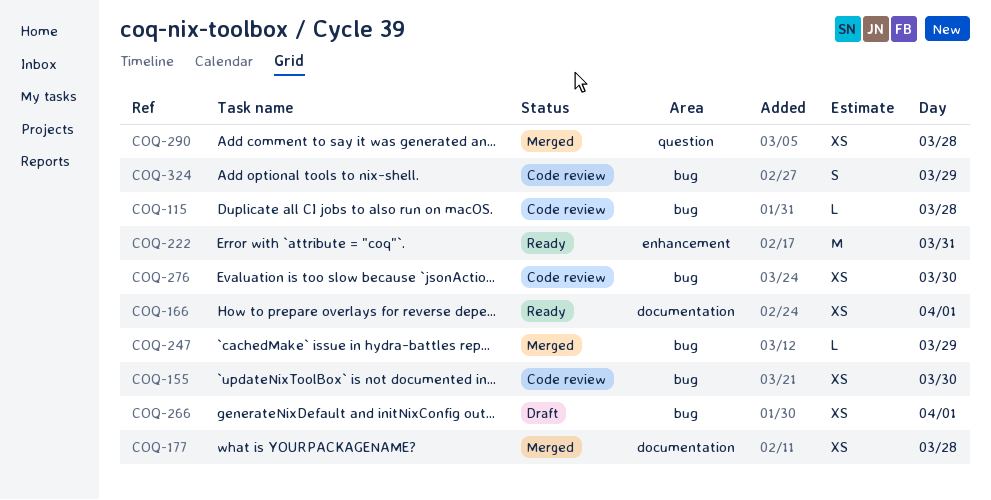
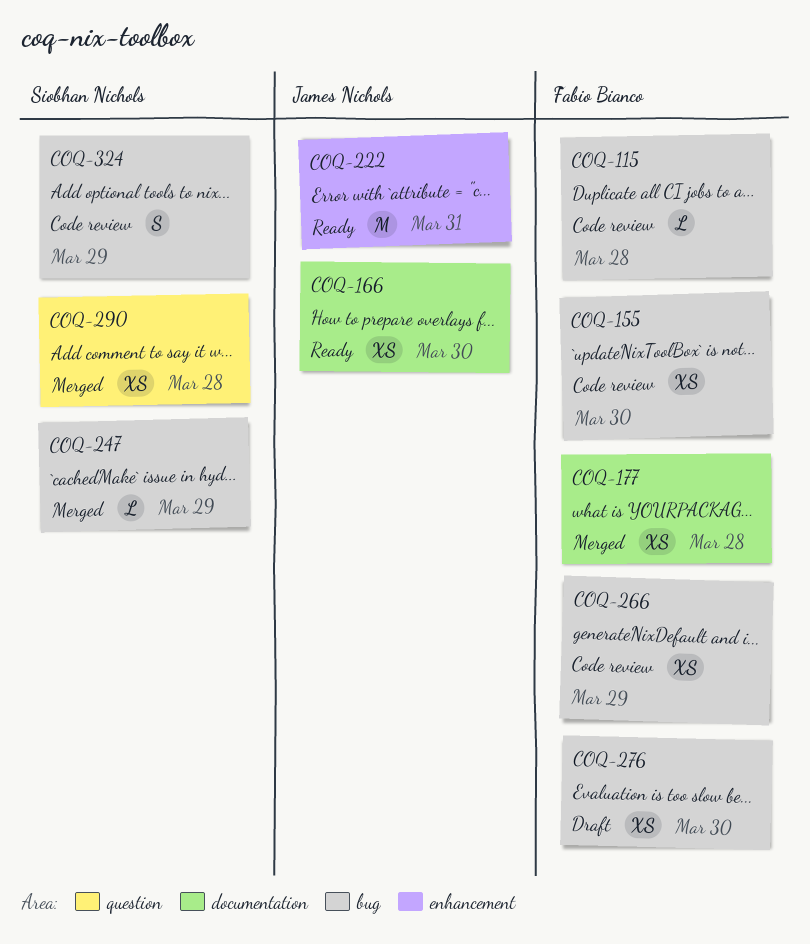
COQ-166, day: Apr 1 -> Mar 30
COQ-266, status: Draft -> Code review
COQ-266, day: Apr 1 -> Mar 29
COQ-276, status: Code review -> Draft

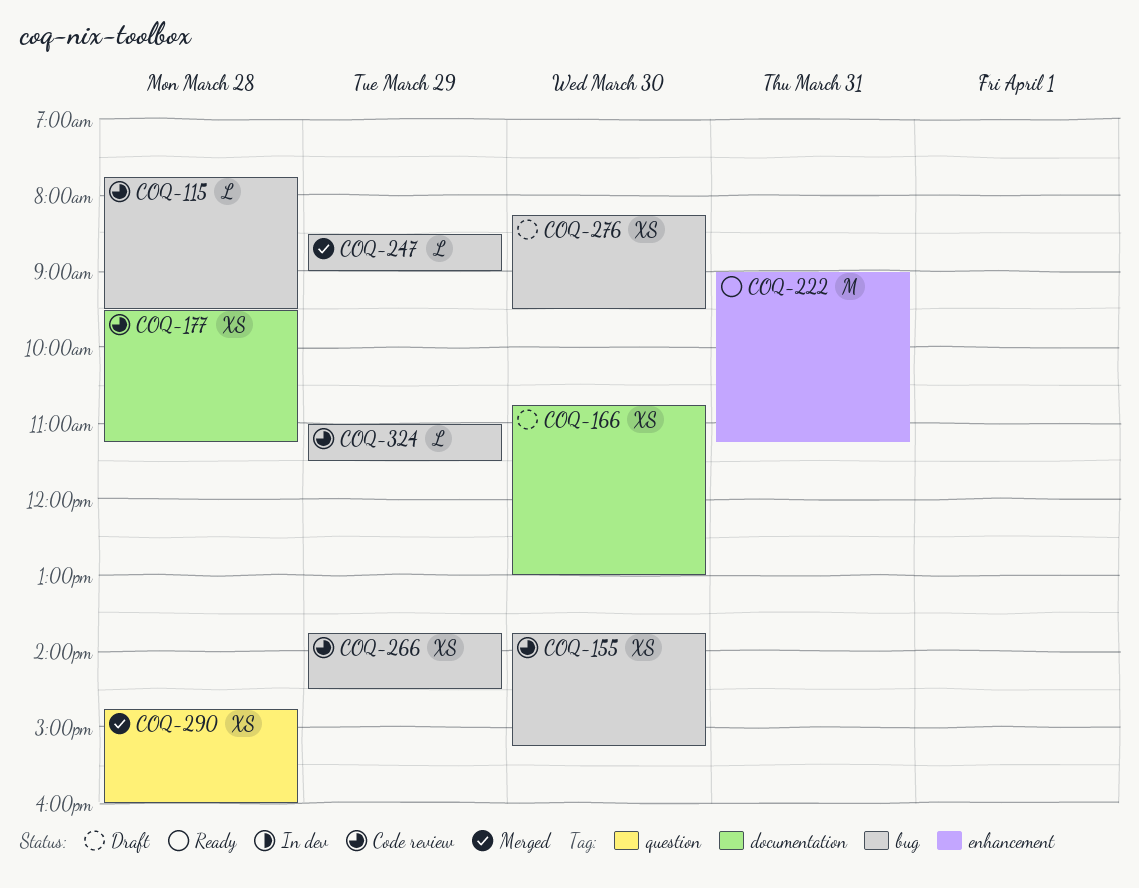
COQ-166, status: Ready -> Draft
COQ-177, status: Merged -> Code review
COQ-324, estimate: S -> L

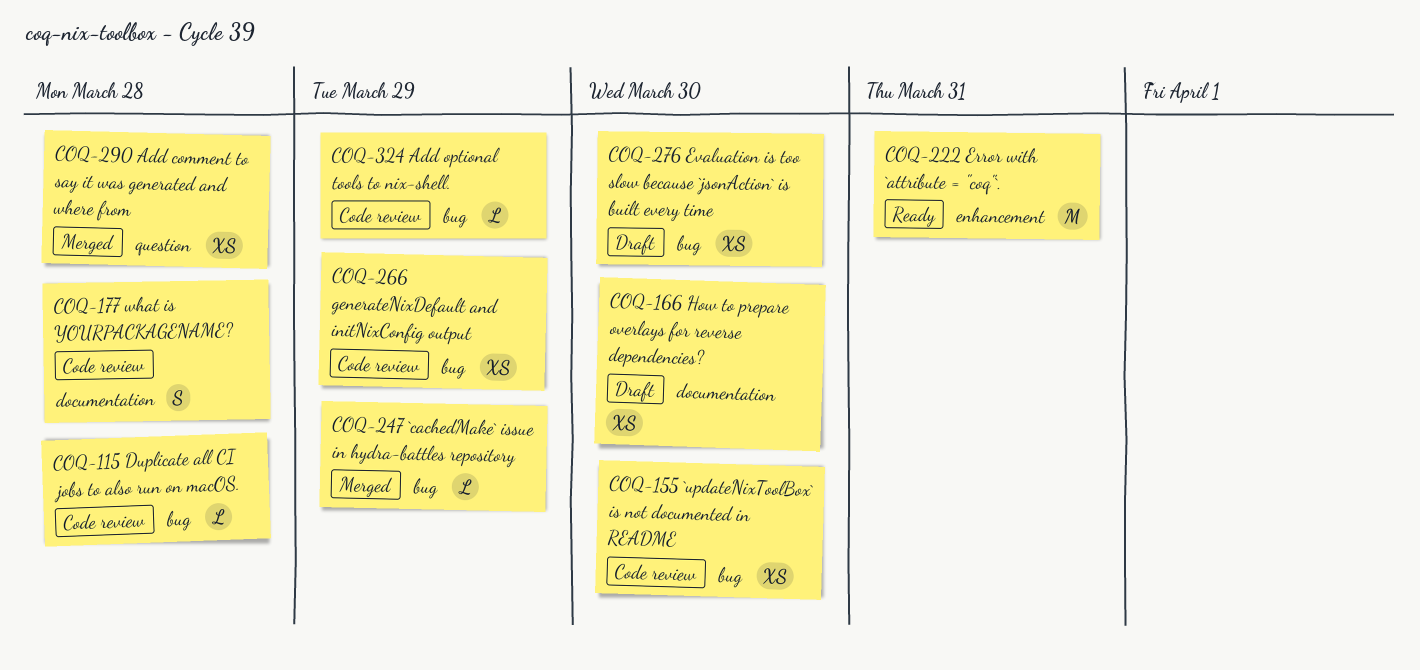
COQ-177, estimate: XS -> S

